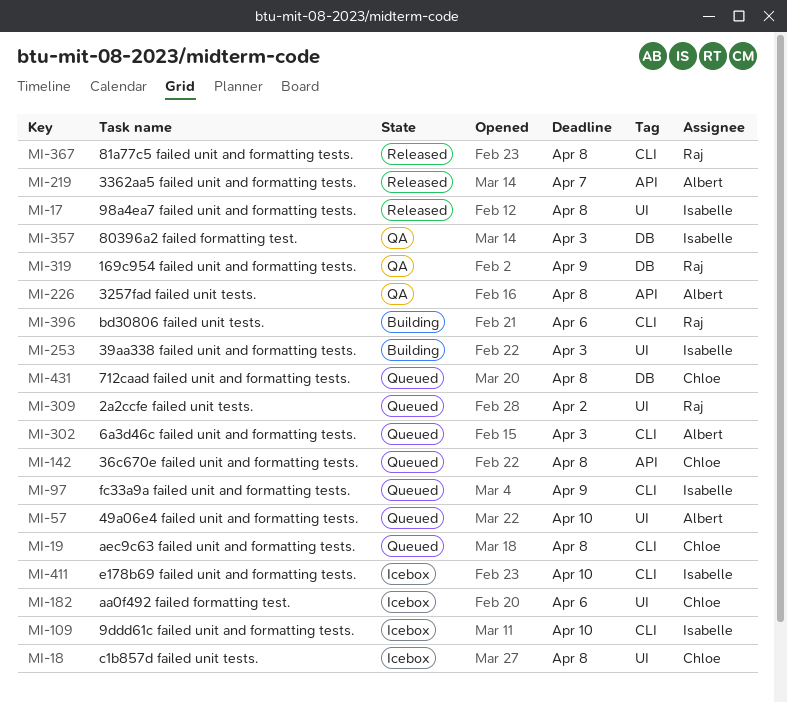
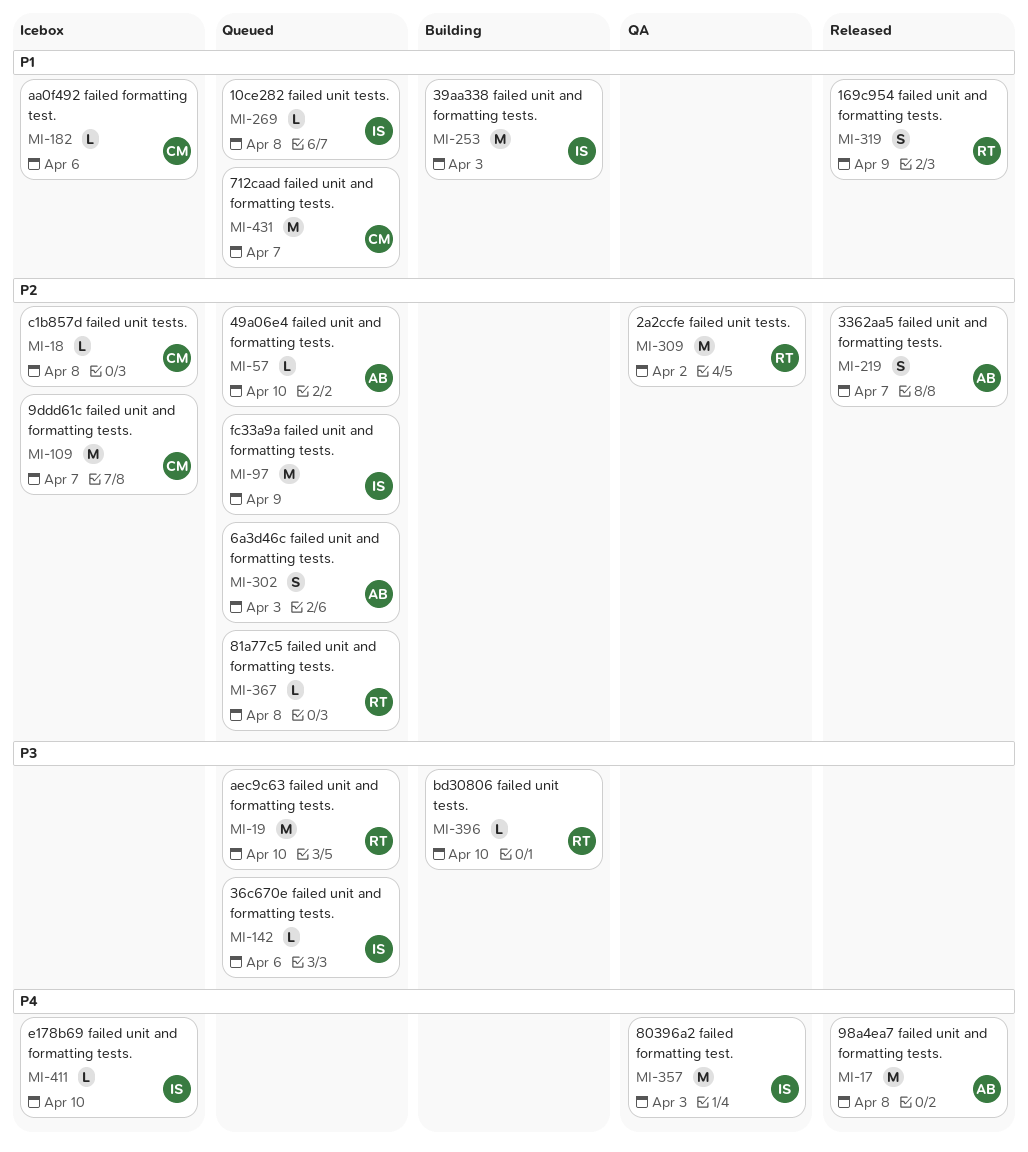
MI-17, owner: Isabelle -> Albert
MI-19, owner: Chloe -> Raj
MI-19, due: Apr 8 -> Apr 10
MI-109, owner: Isabelle -> Chloe
MI-109, due: Apr 10 -> Apr 7
MI-142, owner: Chloe -> Isabelle
MI-142, due: Apr 8 -> Apr 6
MI-226: present -> none
MI-269: none -> present
MI-309, status: Queued -> QA
MI-319, status: QA -> Released
MI-367, status: Released -> Queued
MI-396, due: Apr 6 -> Apr 10
MI-431, due: Apr 8 -> Apr 7

